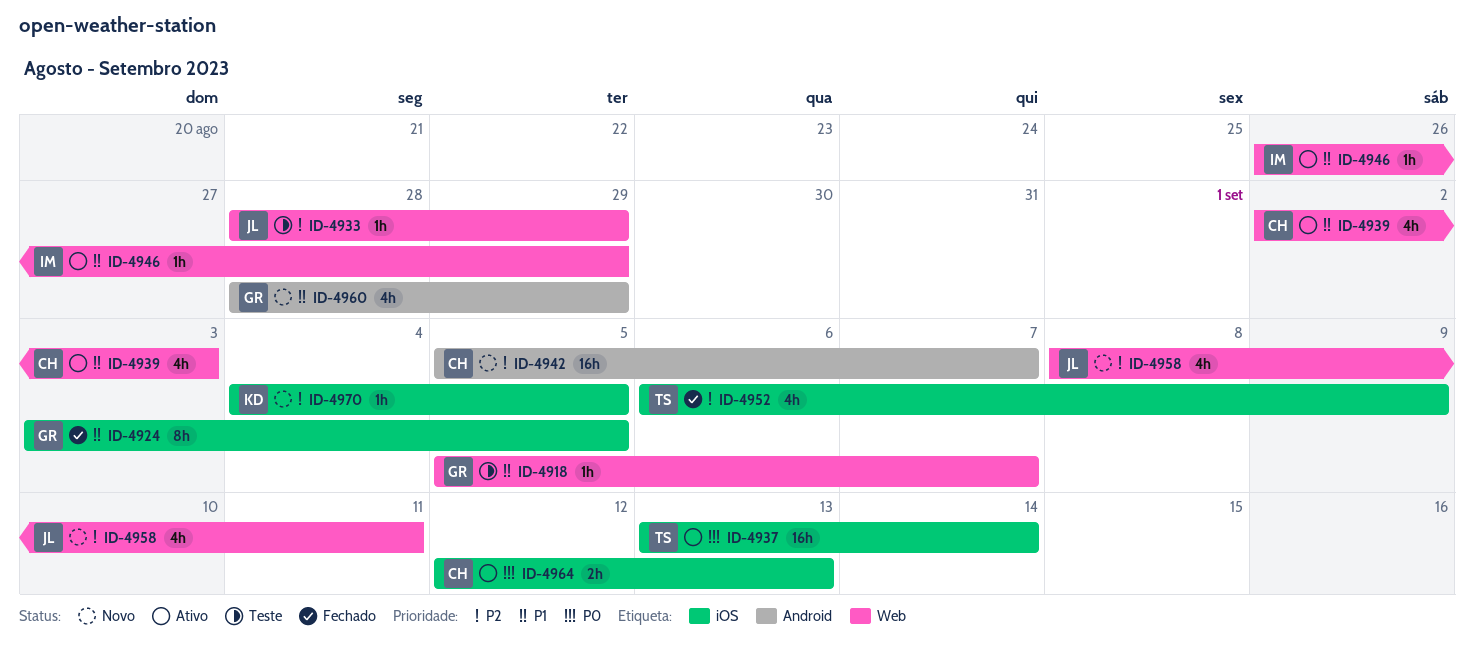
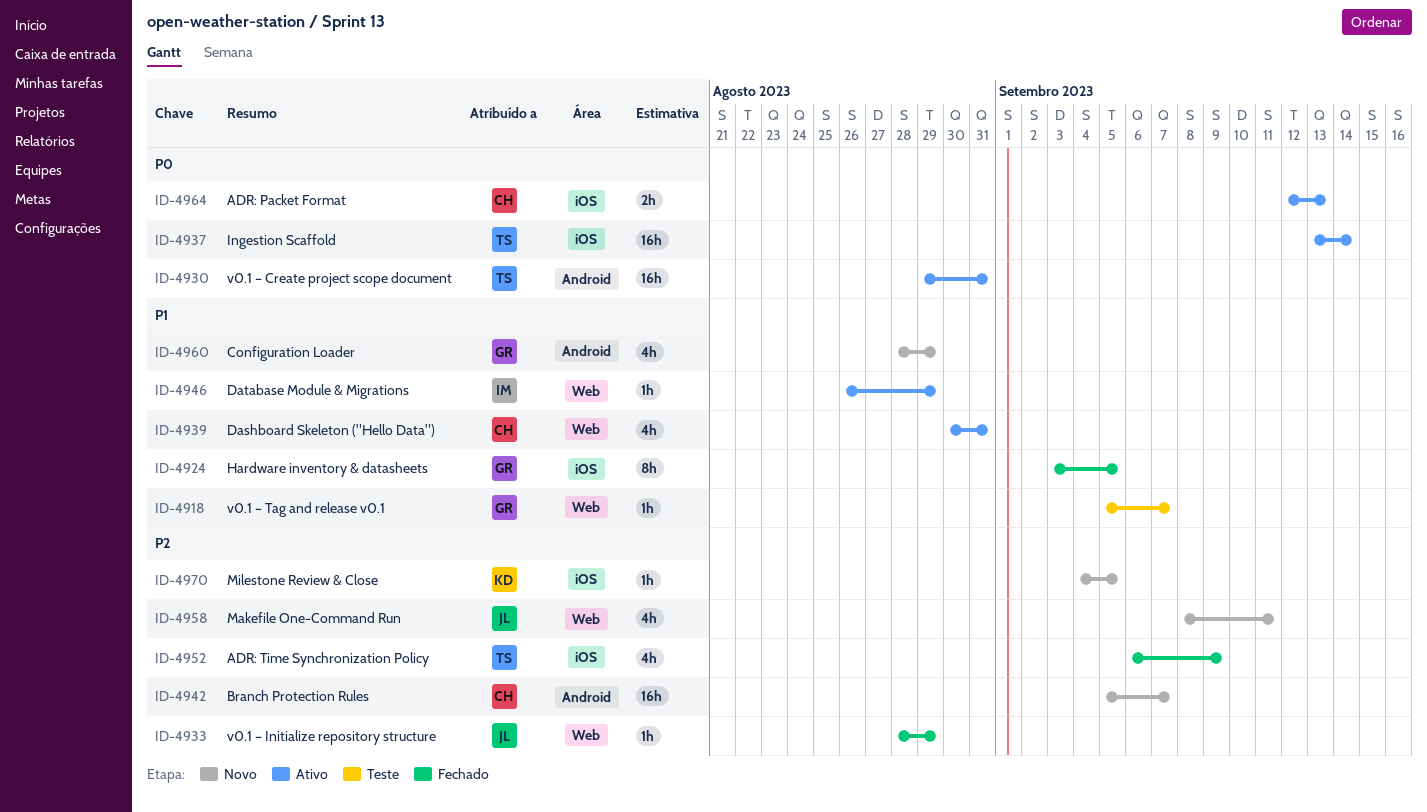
ID-4930: none -> present
ID-4933, status: Teste -> Fechado
ID-4939, start: Sep 2 -> Aug 30
ID-4939, due: Sep 3 -> Aug 31

